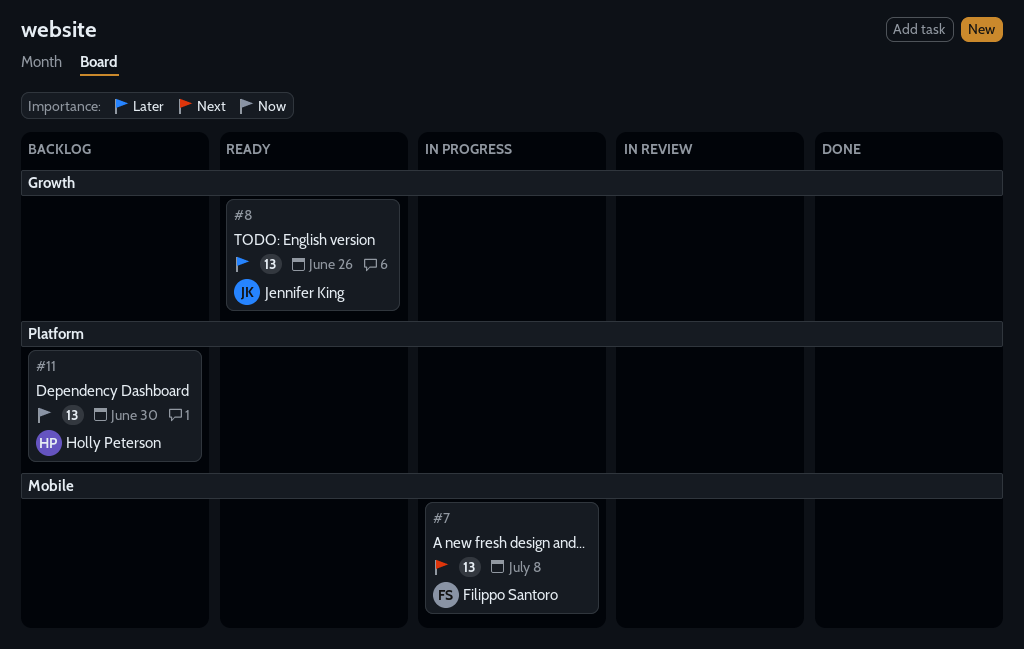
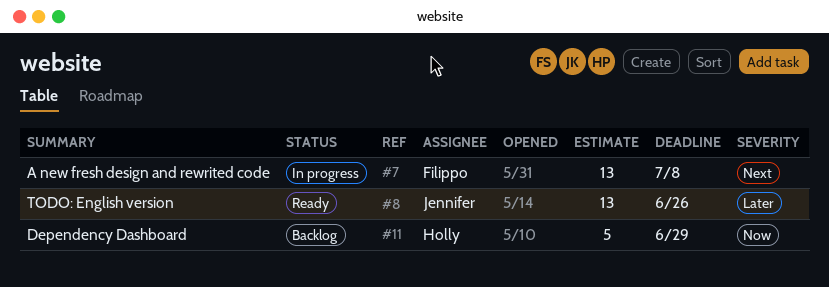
#11, estimate: 13 -> 5
#11, due: Jun 30 -> Jun 29

